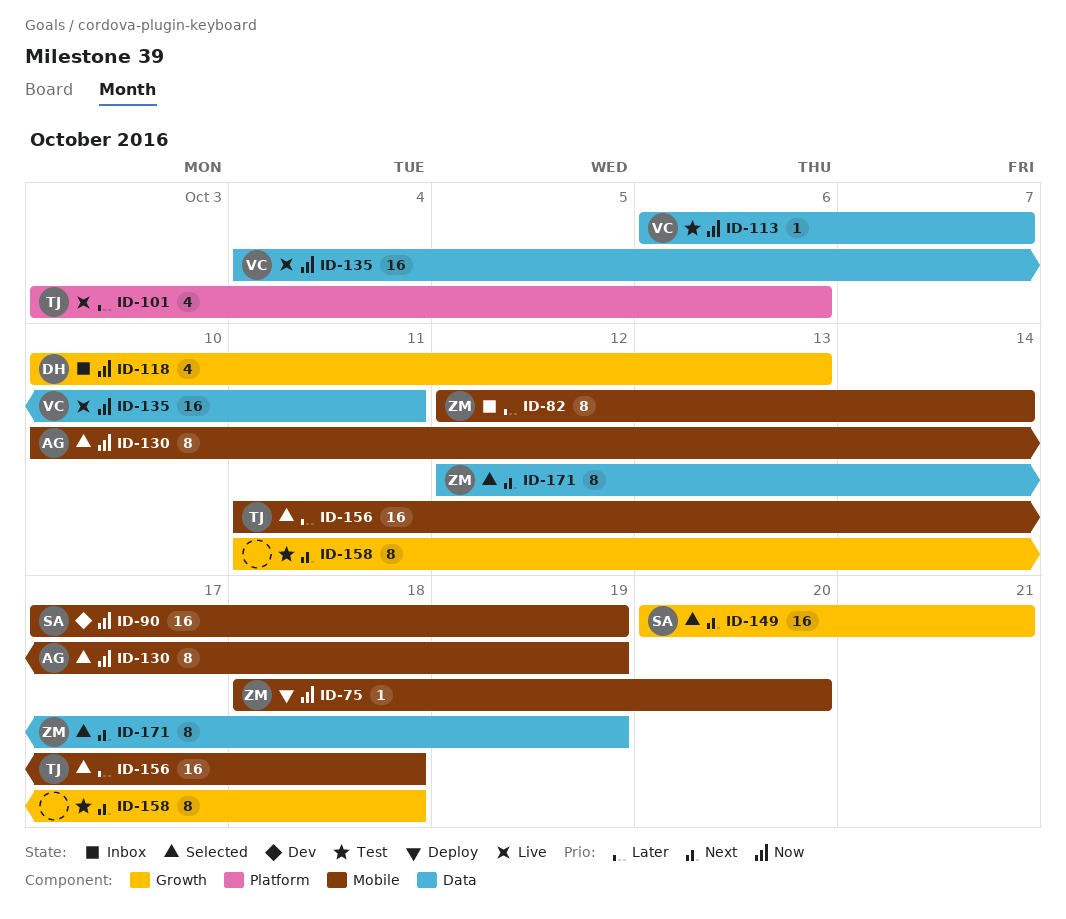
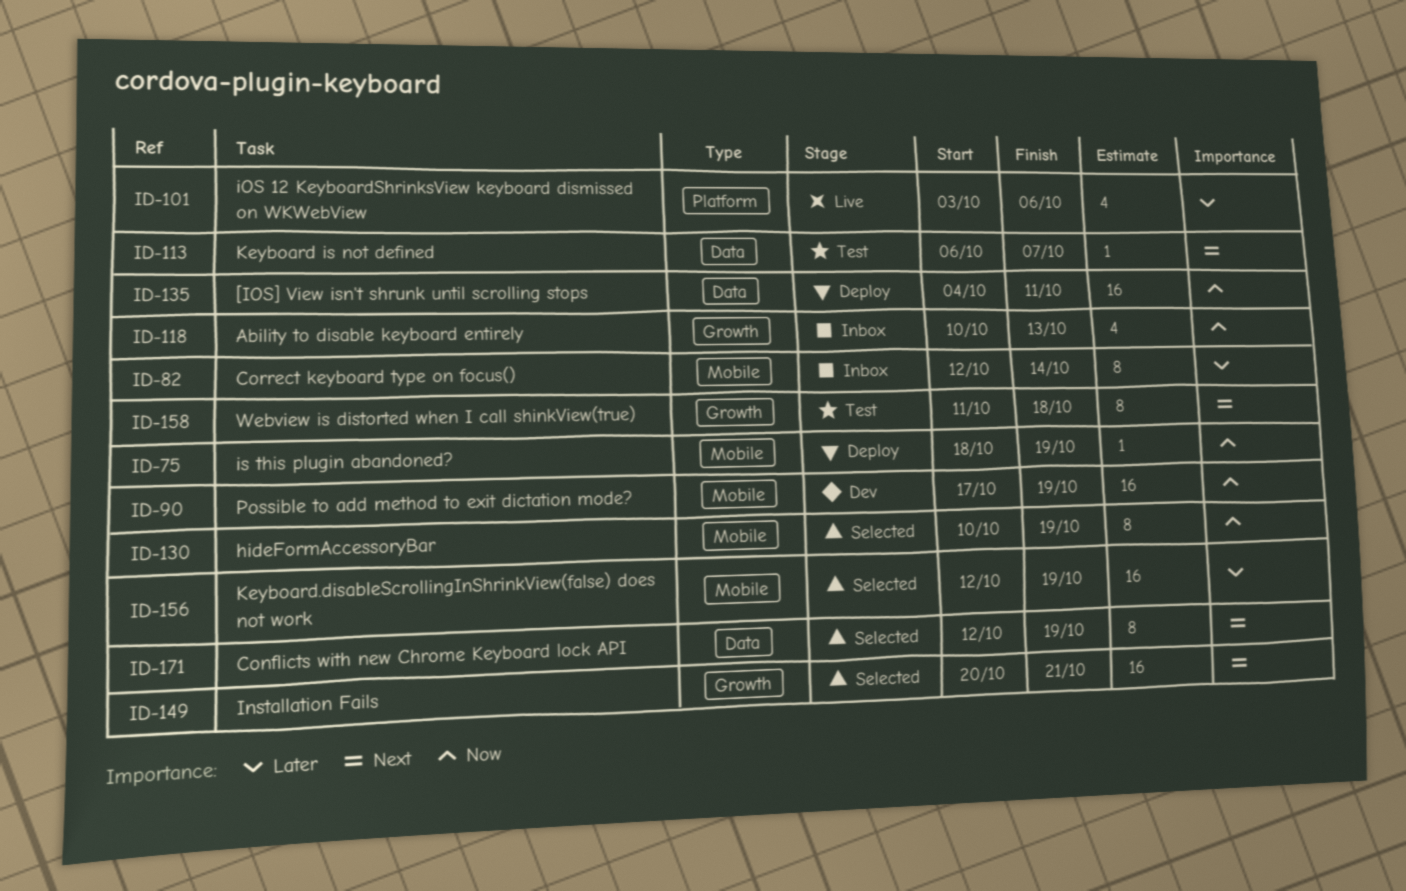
ID-75, due: Oct 20 -> Oct 19
ID-113, priority: Now -> Next
ID-135, status: Live -> Deploy
ID-156, start: Oct 11 -> Oct 12
ID-156, due: Oct 18 -> Oct 19

